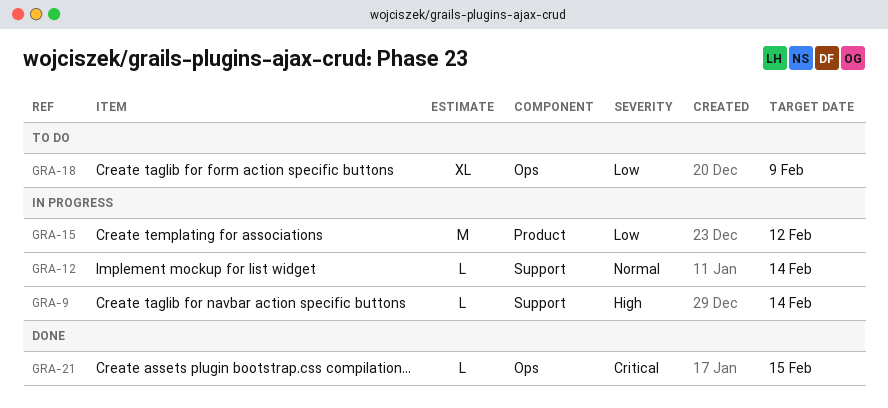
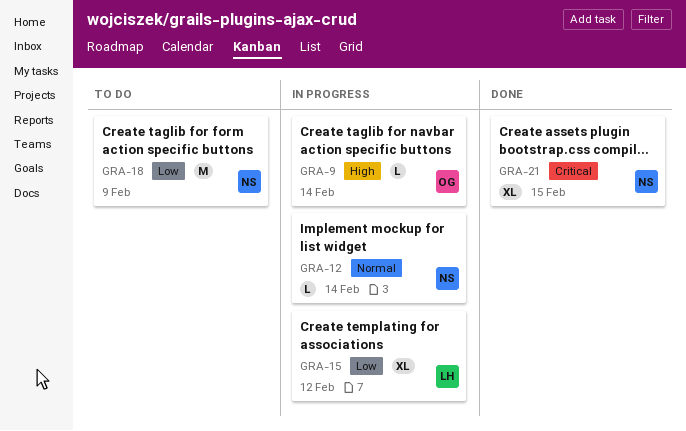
GRA-15, estimate: M -> XL
GRA-18, estimate: XL -> M
GRA-21, estimate: L -> XL

